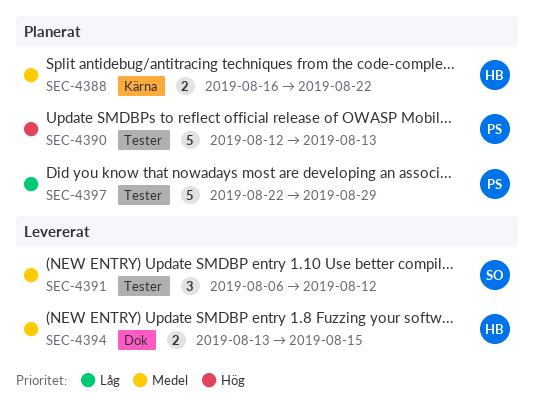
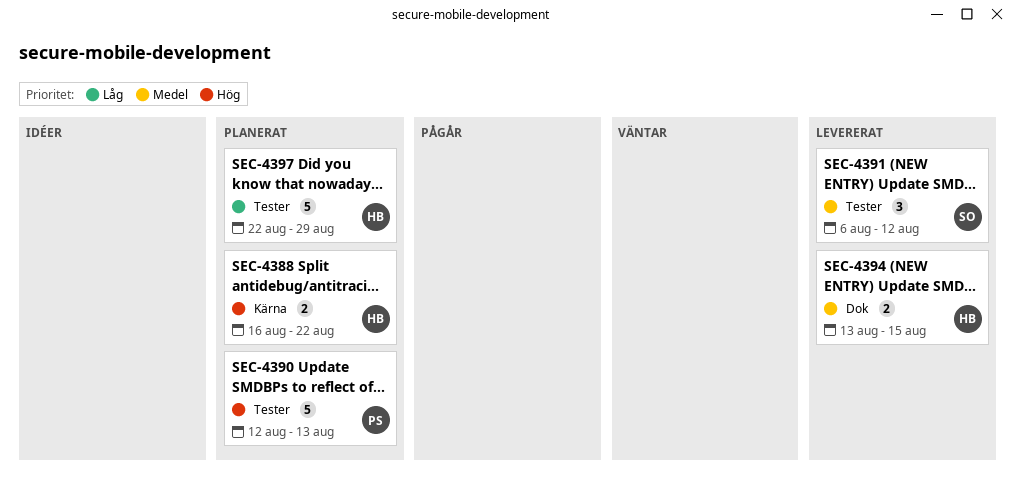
SEC-4388, priority: Medel -> Hög
SEC-4397, owner: PS -> HB

